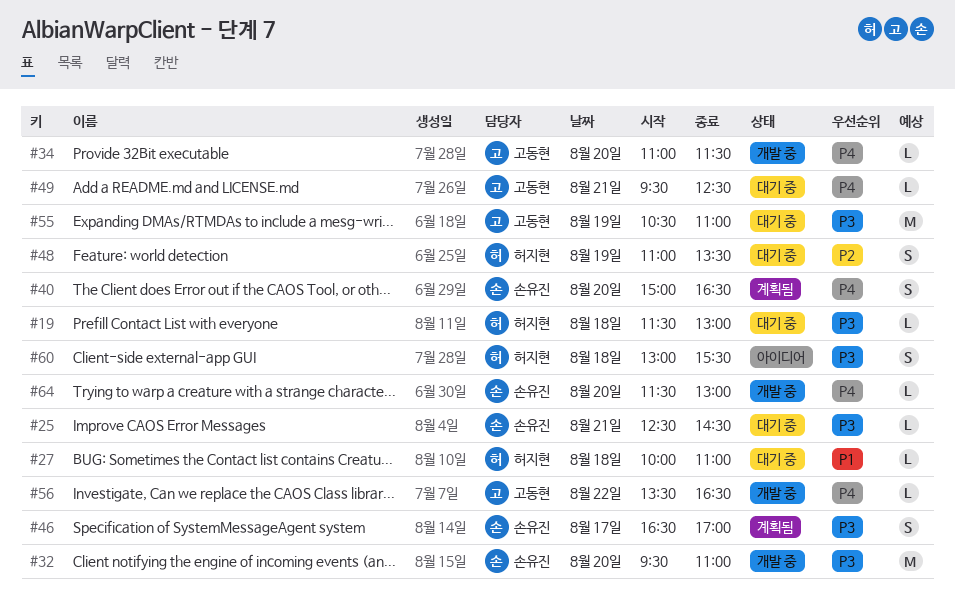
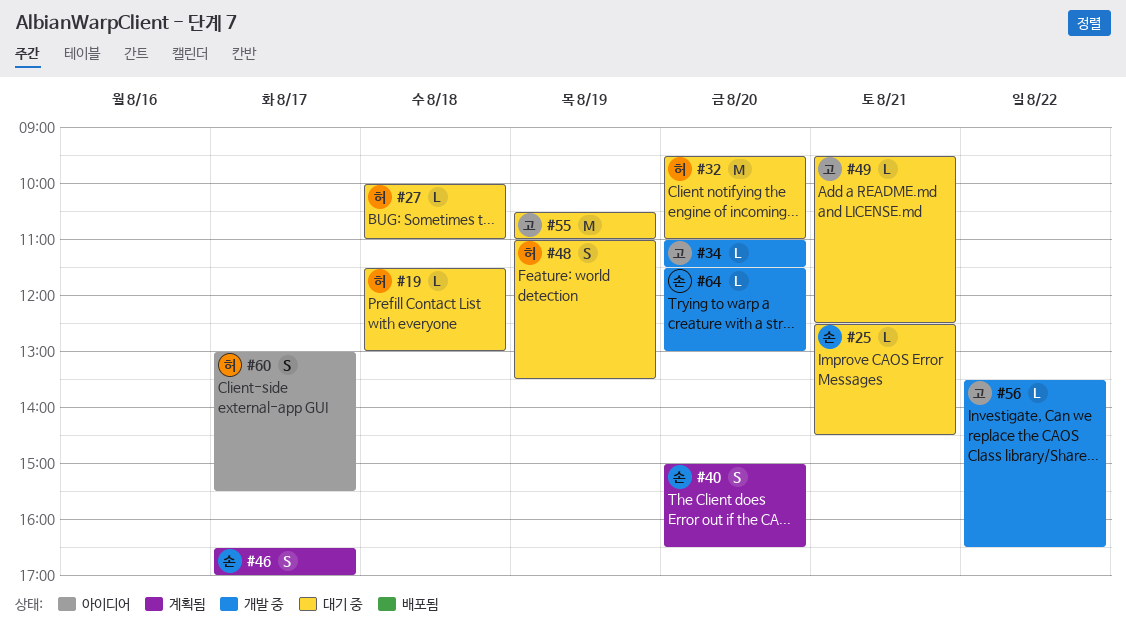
#32, status: 개발 중 -> 대기 중
#32, owner: 손유진 -> 허지현
#60, day: Aug 18 -> Aug 17

